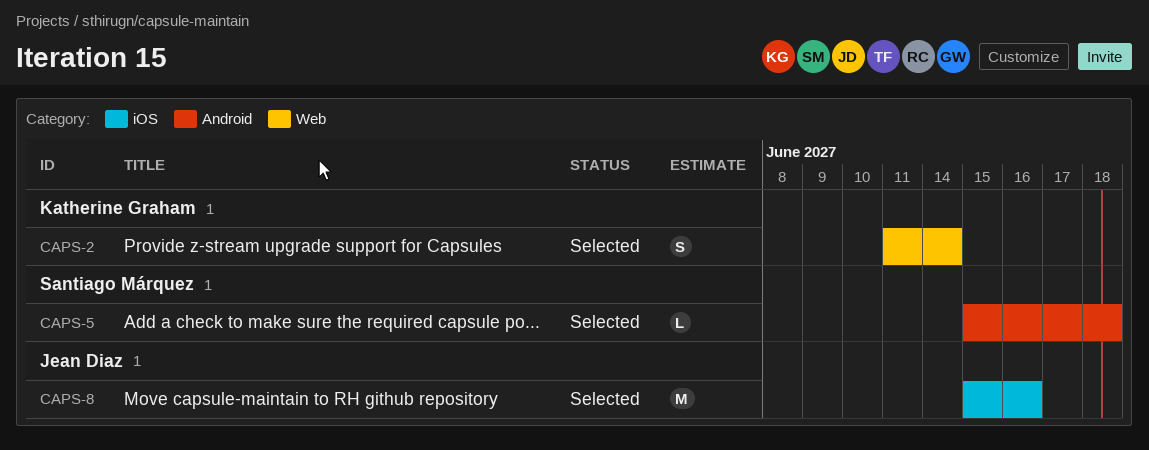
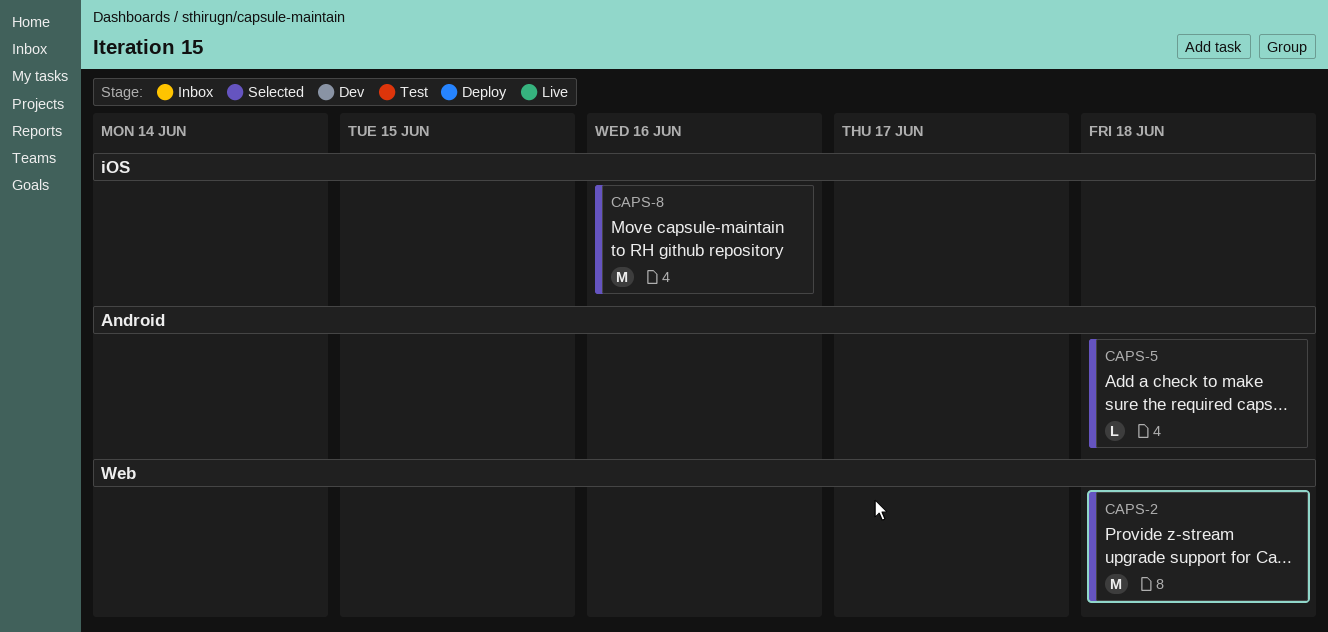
CAPS-2, estimate: S -> M
CAPS-2, due: Jun 14 -> Jun 18

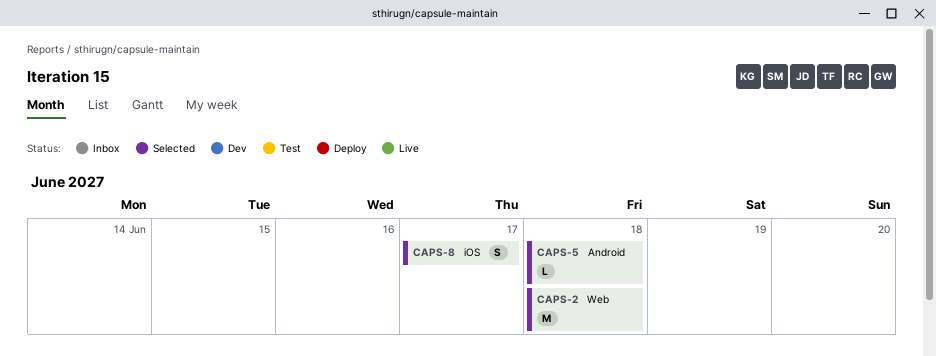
CAPS-8, estimate: M -> S
CAPS-8, due: Jun 16 -> Jun 17

